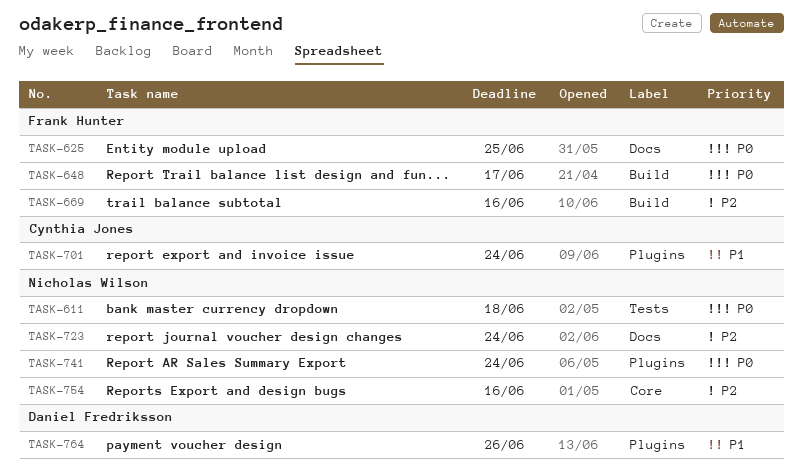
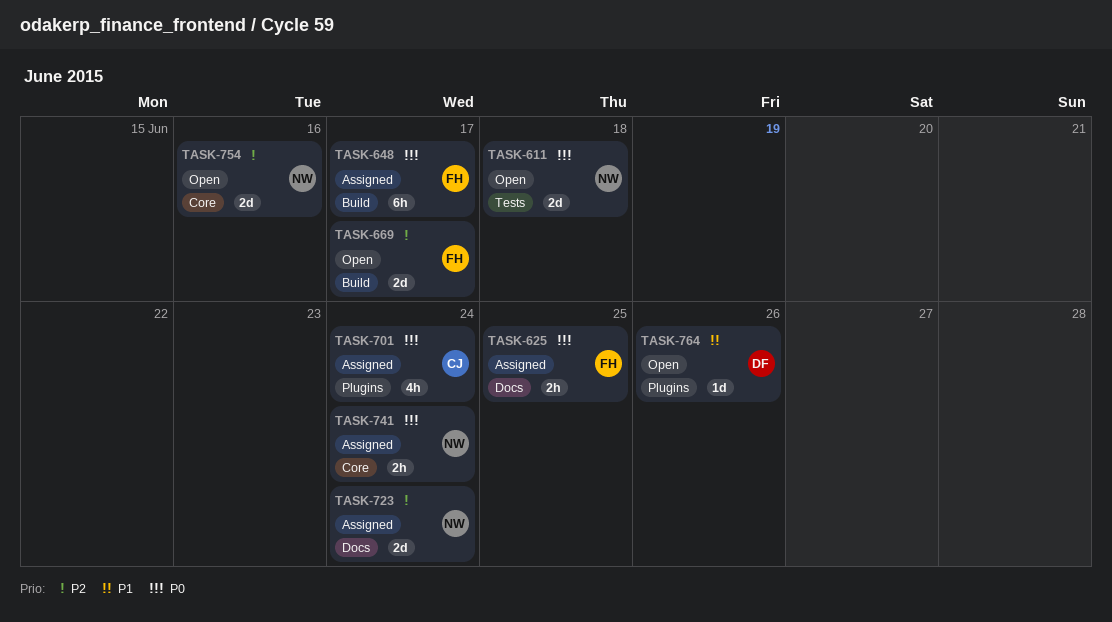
TASK-669, due: Jun 16 -> Jun 17
TASK-701, priority: P1 -> P0
TASK-741, label: Plugins -> Core

